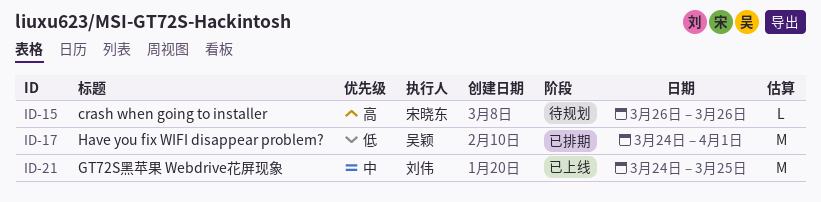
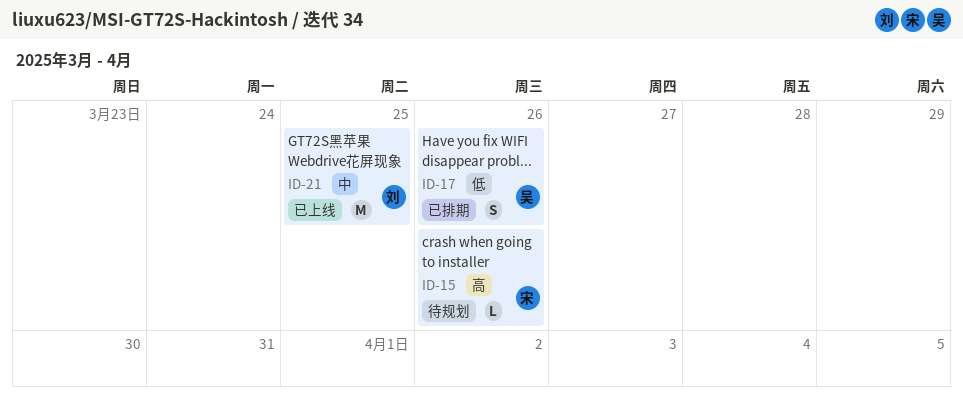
ID-17, estimate: M -> S
ID-17, due: Apr 1 -> Mar 26

